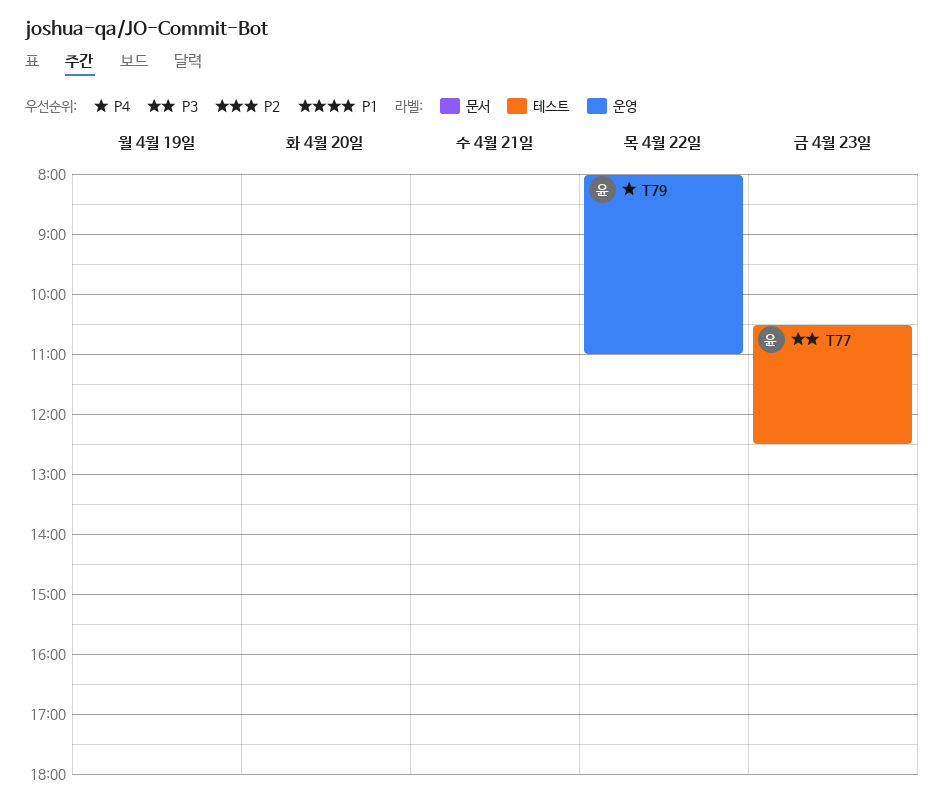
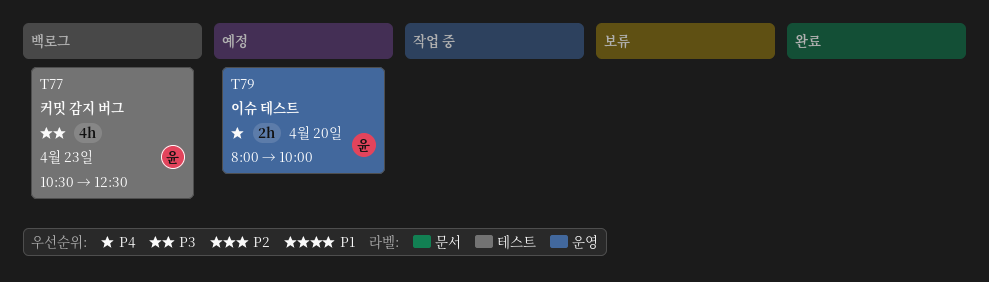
T79, day: Apr 22 -> Apr 20
T79, ends: 11:00 -> 10:00

